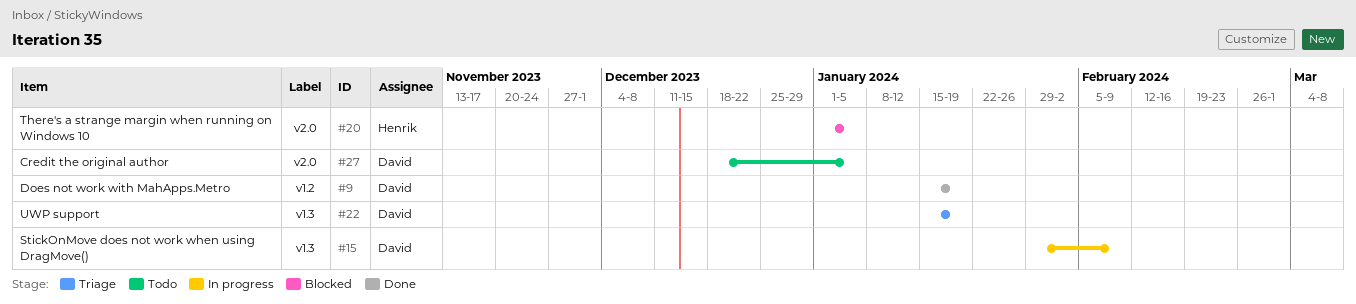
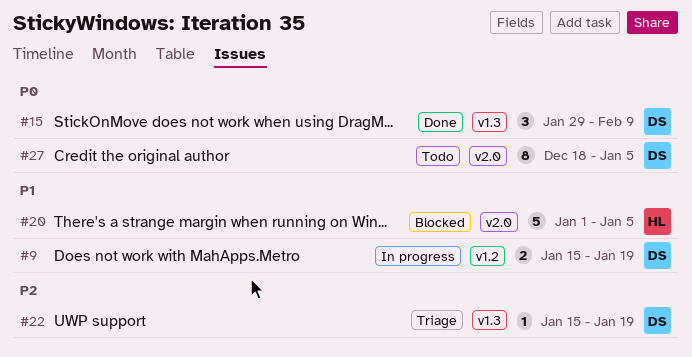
#9, status: Done -> In progress
#15, status: In progress -> Done

